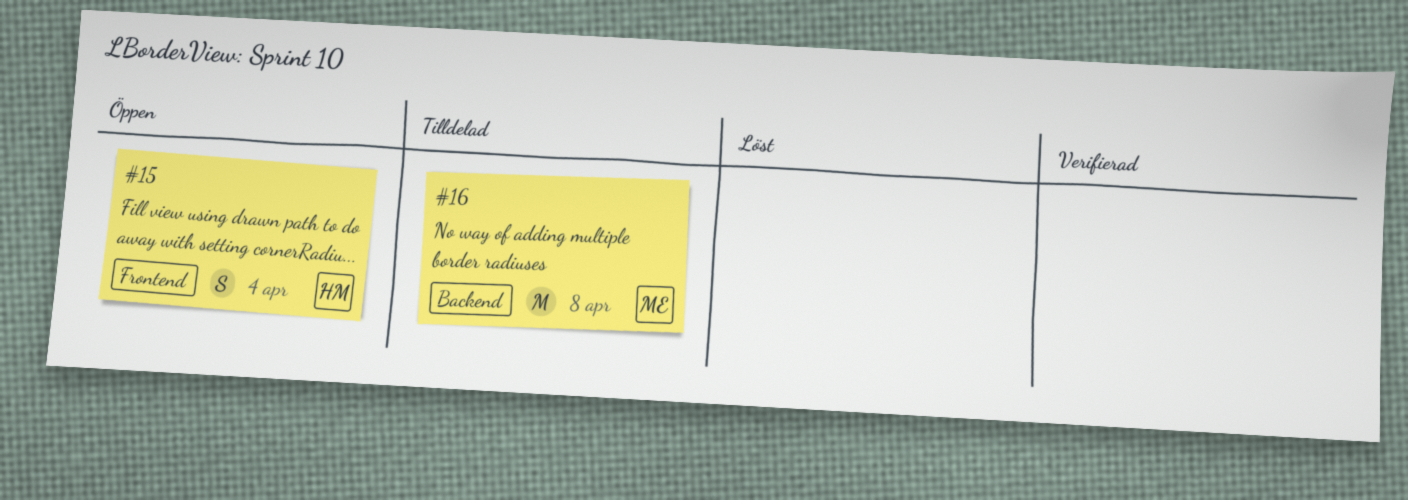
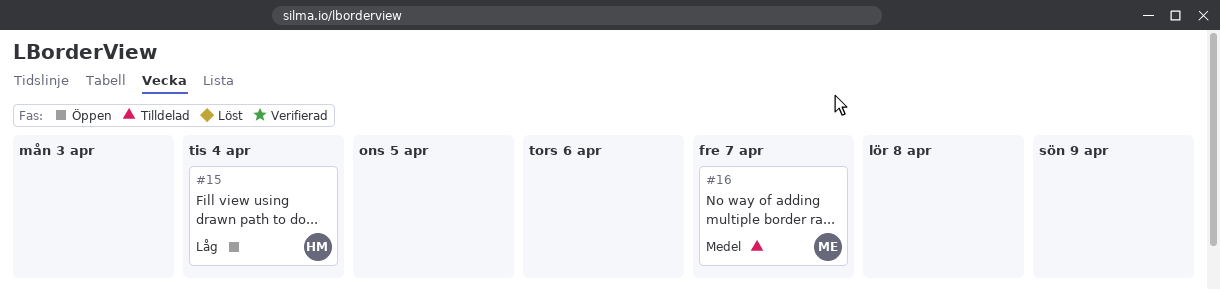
#16, due: Apr 8 -> Apr 7

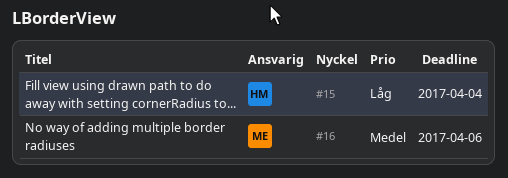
#16, due: Apr 7 -> Apr 6

